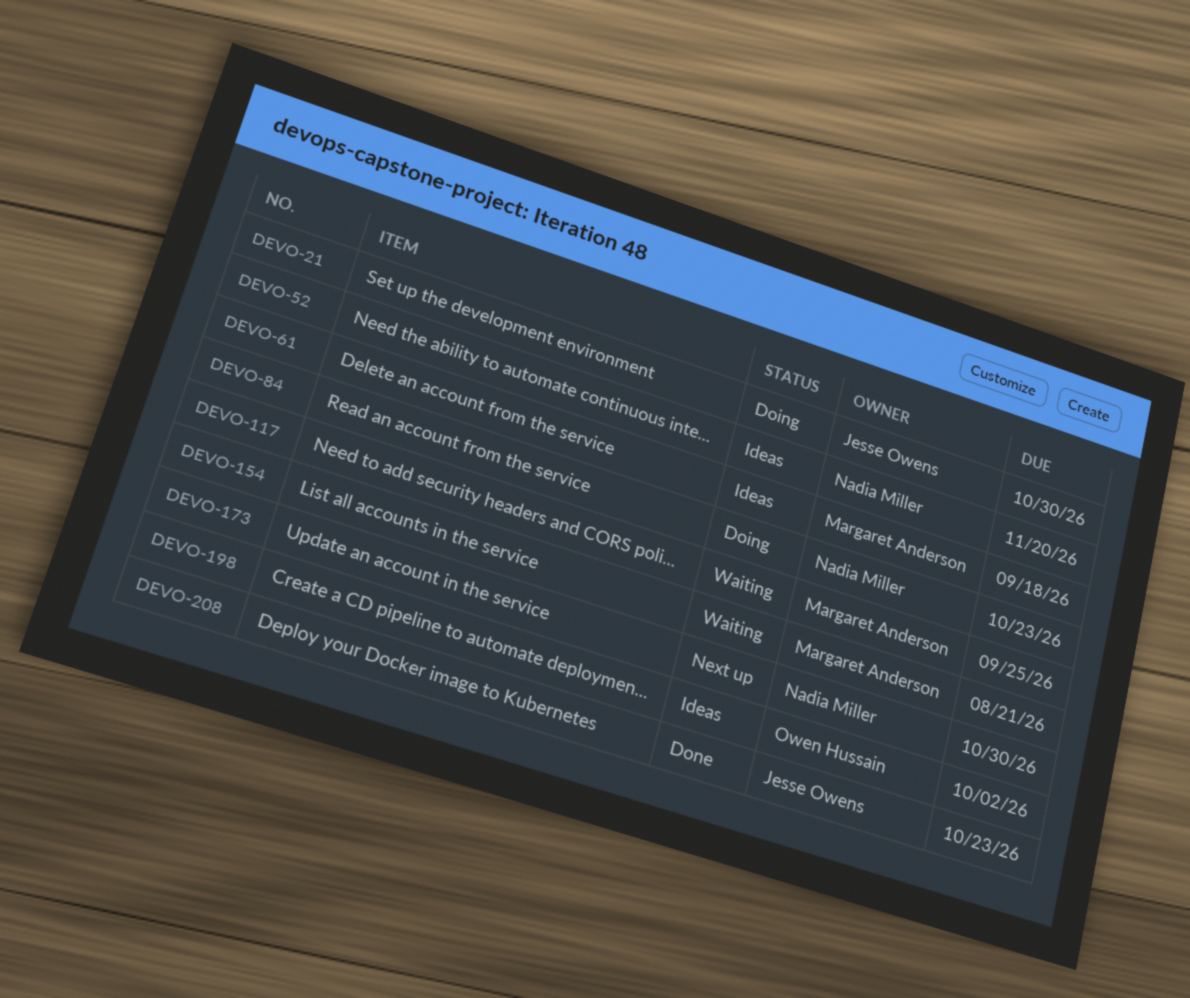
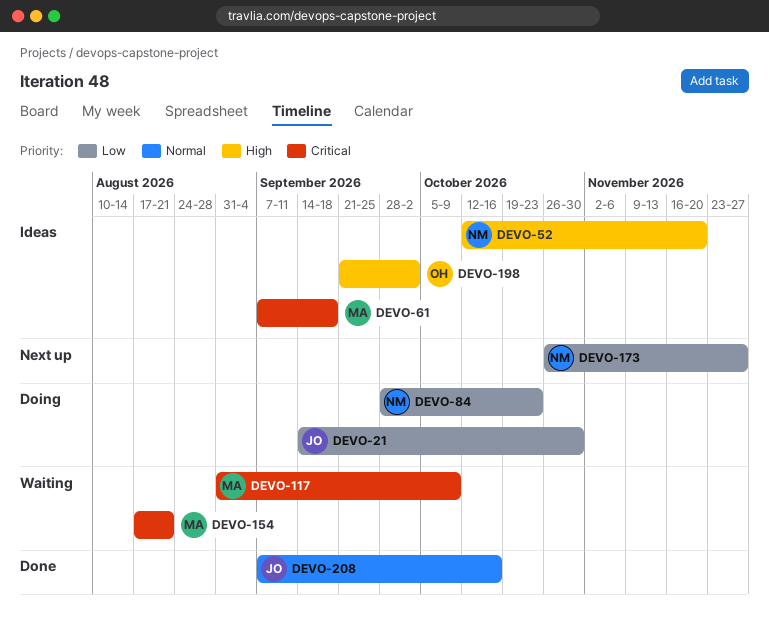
DEVO-117, due: Sep 25 -> Oct 9
DEVO-173, due: Oct 30 -> Nov 27
DEVO-208, due: Oct 23 -> Oct 16

